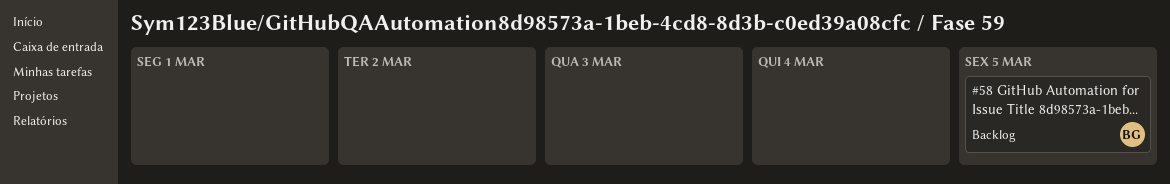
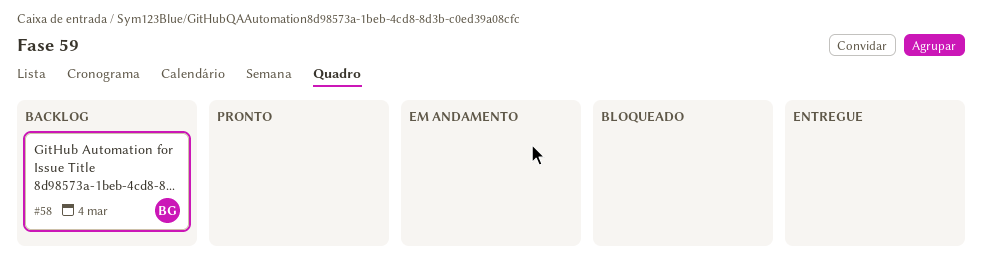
#58, due: Mar 5 -> Mar 4

